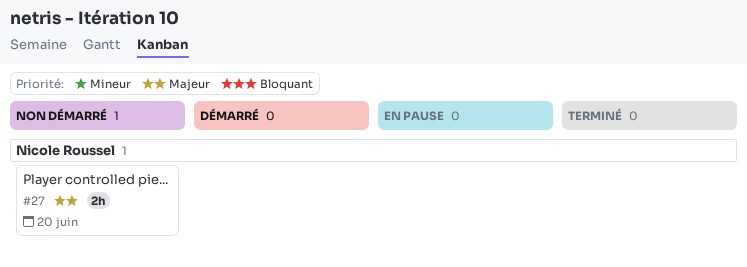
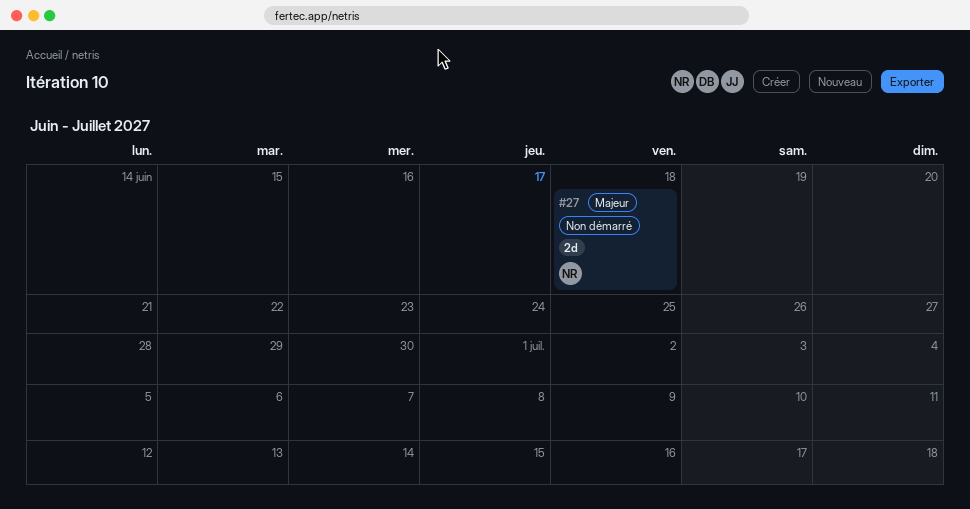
#27, estimate: 2h -> 2d
#27, due: Jun 20 -> Jun 18

